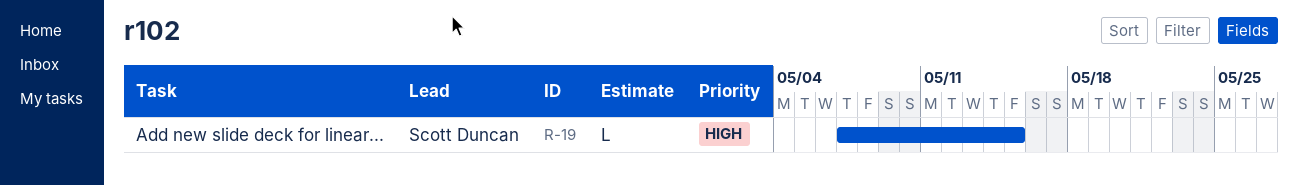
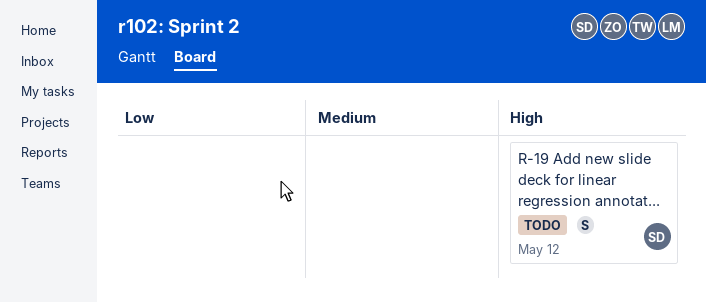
R-19, estimate: L -> S
R-19, due: May 15 -> May 12

